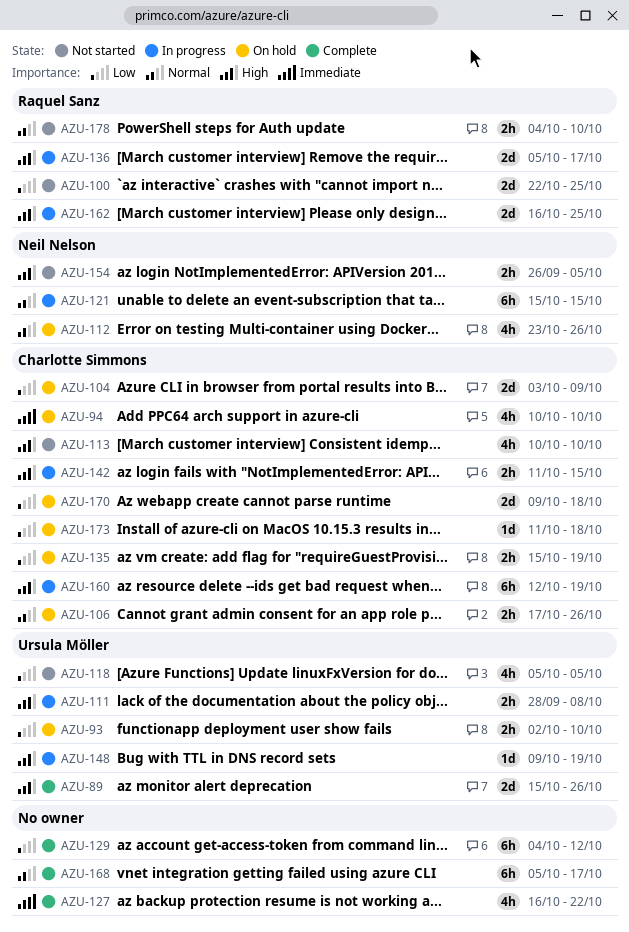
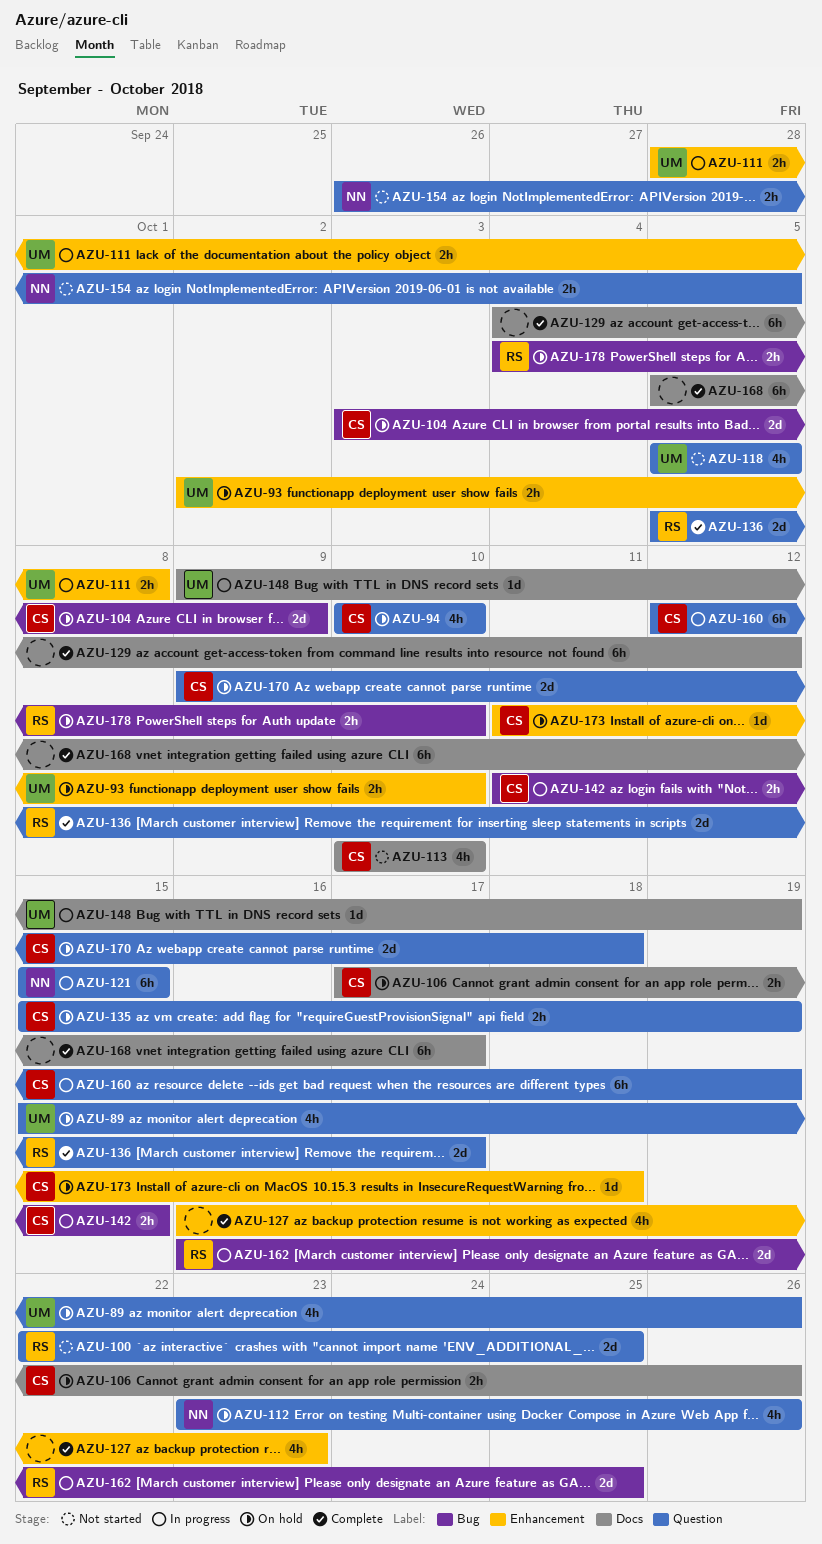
AZU-89, status: Complete -> On hold
AZU-89, estimate: 2d -> 4h
AZU-127, due: Oct 22 -> Oct 23
AZU-136, status: In progress -> Complete
AZU-178, status: Not started -> On hold

